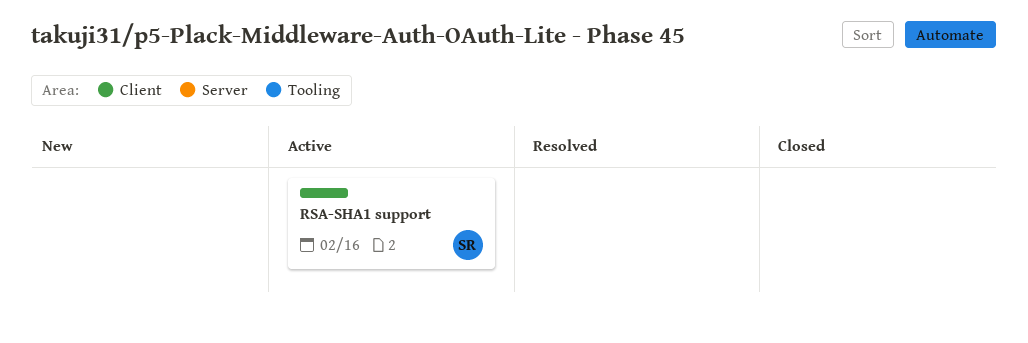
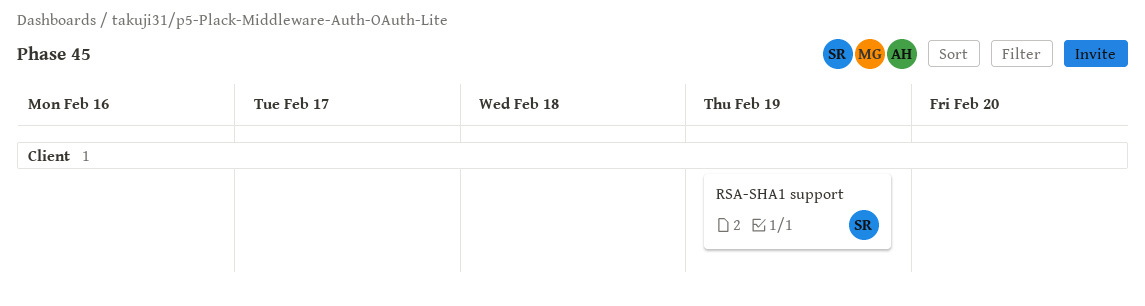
RSA-SHA1 support, due: Feb 16 -> Feb 19

